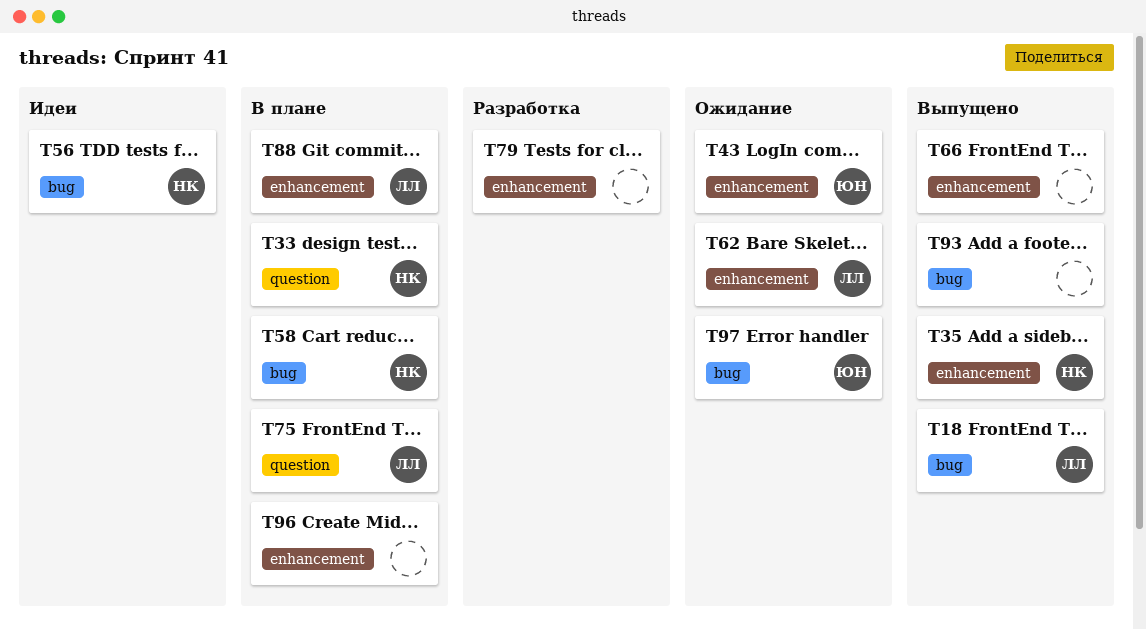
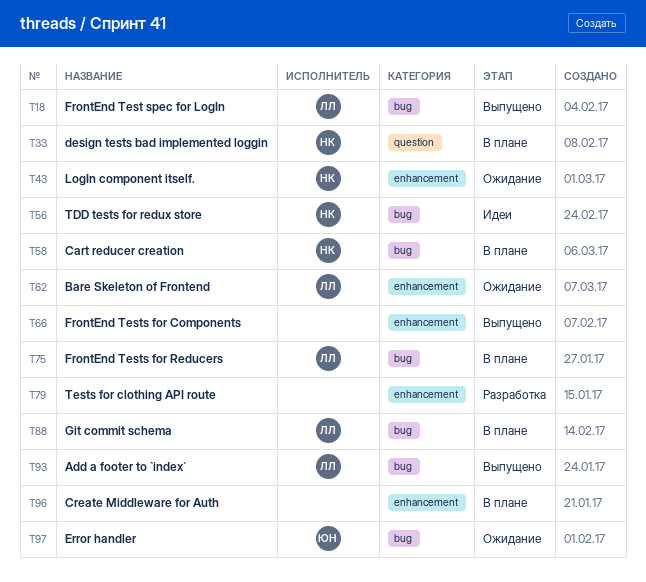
T35: present -> none
T43, owner: ЮН -> НК
T75, label: question -> bug
T88, label: enhancement -> bug
T93, owner: none -> ЛЛ

